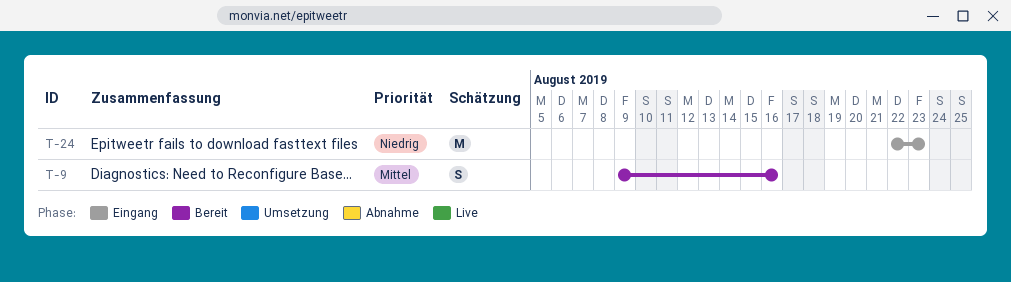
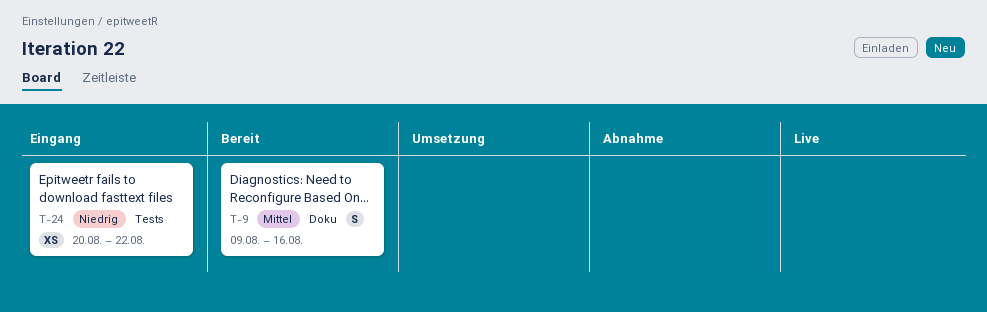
T-24, estimate: M -> XS
T-24, start: Aug 22 -> Aug 20
T-24, due: Aug 23 -> Aug 22

